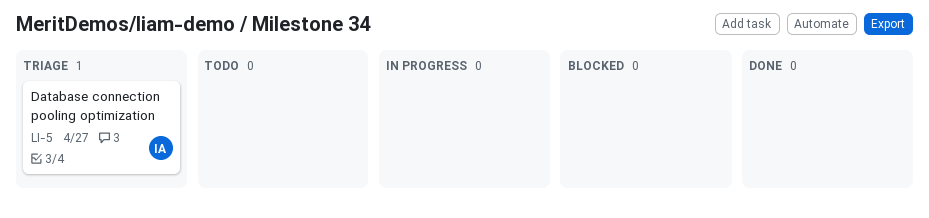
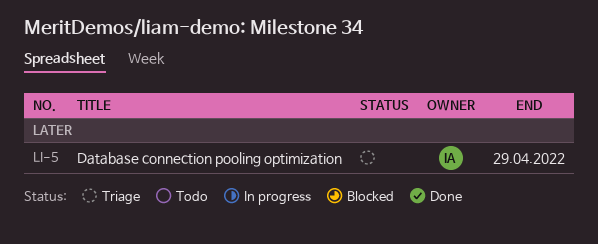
LI-5, due: Apr 27 -> Apr 29

